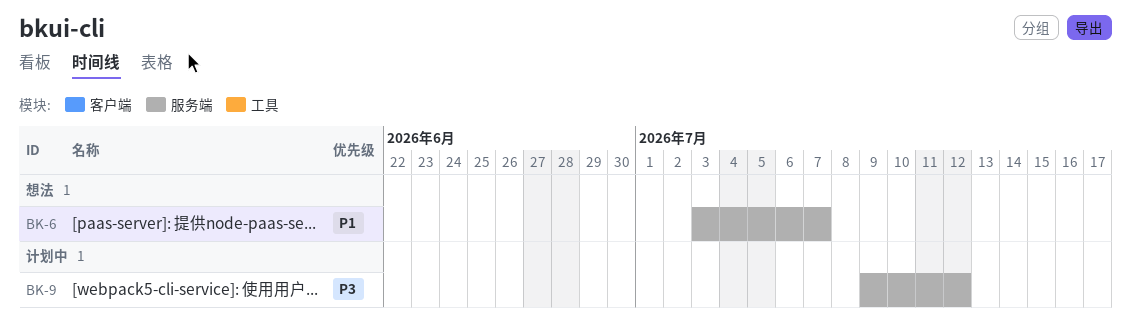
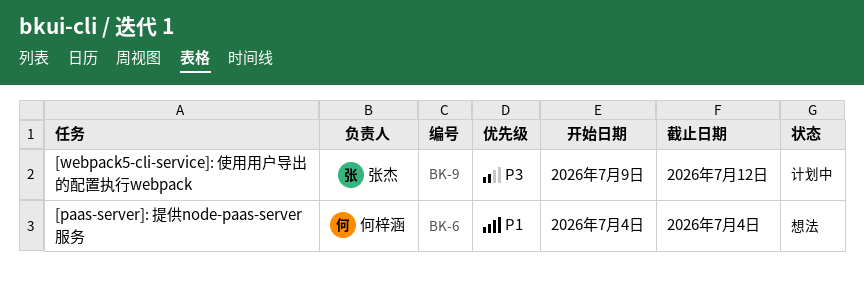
BK-6, start: Jul 3 -> Jul 4
BK-6, due: Jul 7 -> Jul 4

